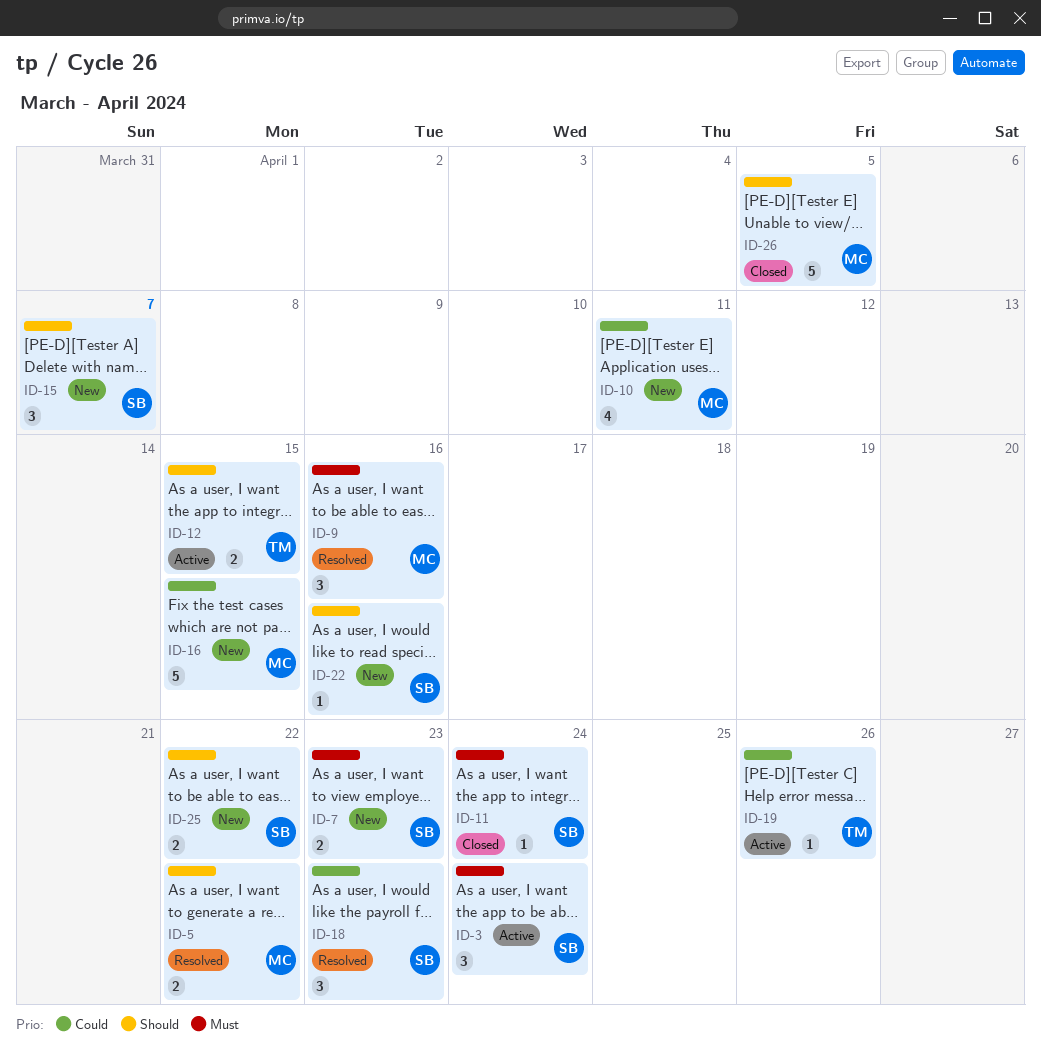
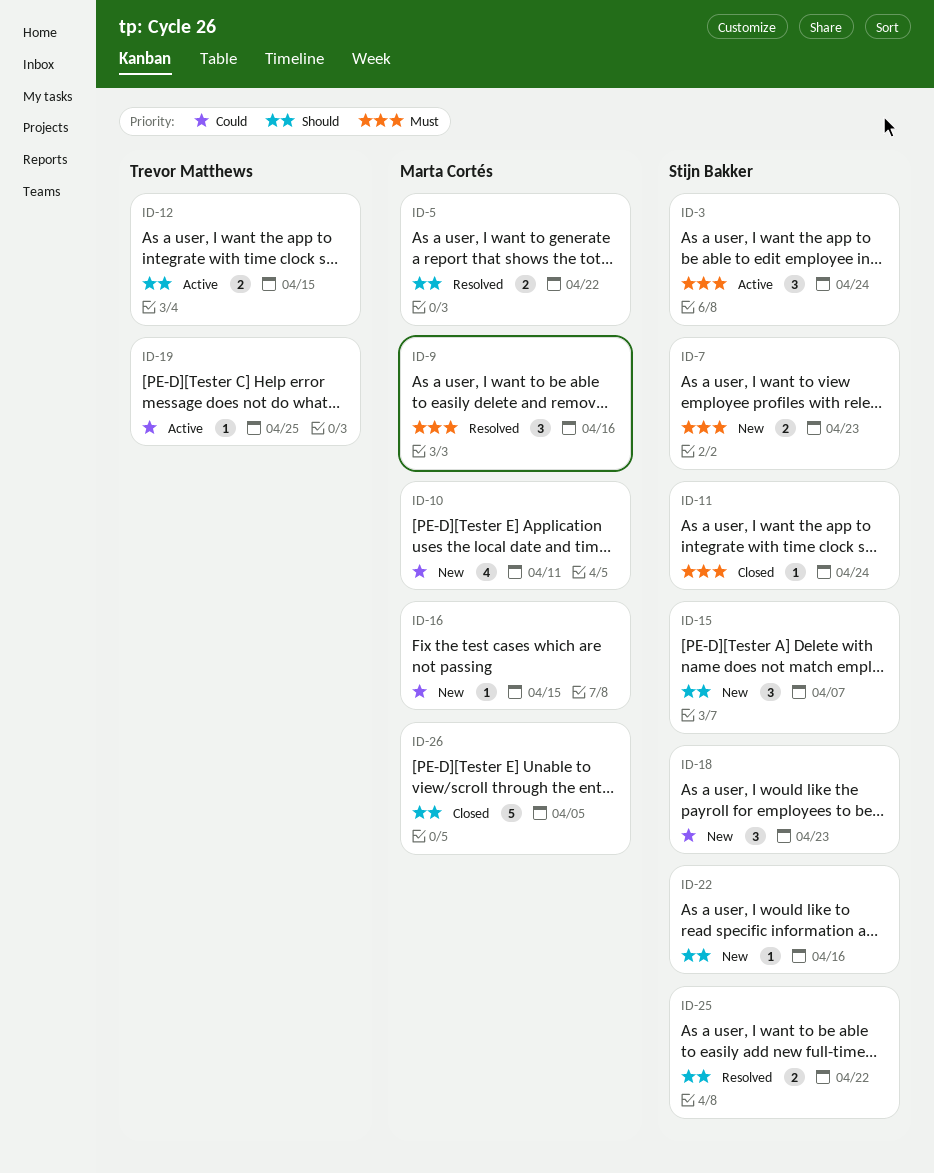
ID-16, estimate: 5 -> 1
ID-18, status: Resolved -> New
ID-19, due: Apr 26 -> Apr 25
ID-25, status: New -> Resolved

